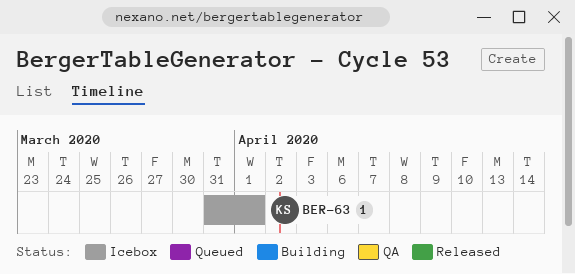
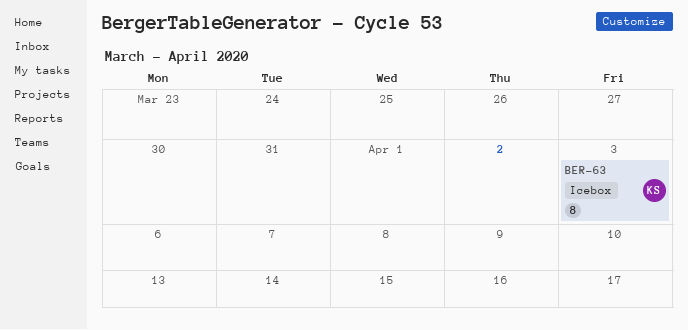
BER-63, estimate: 1 -> 8
BER-63, due: Apr 1 -> Apr 3

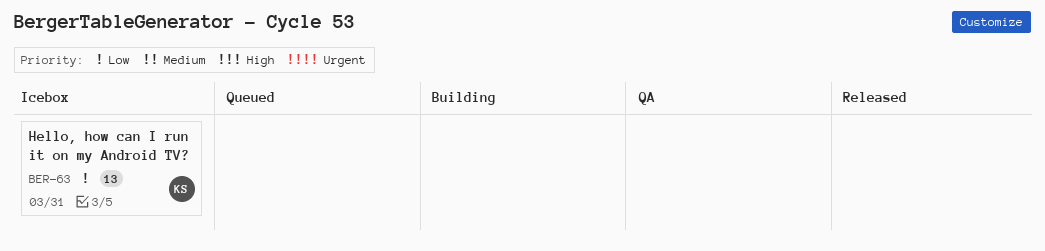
BER-63, estimate: 8 -> 13
BER-63, due: Apr 3 -> Mar 31

